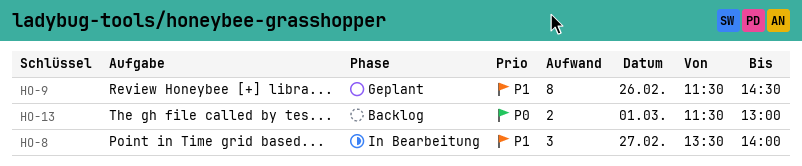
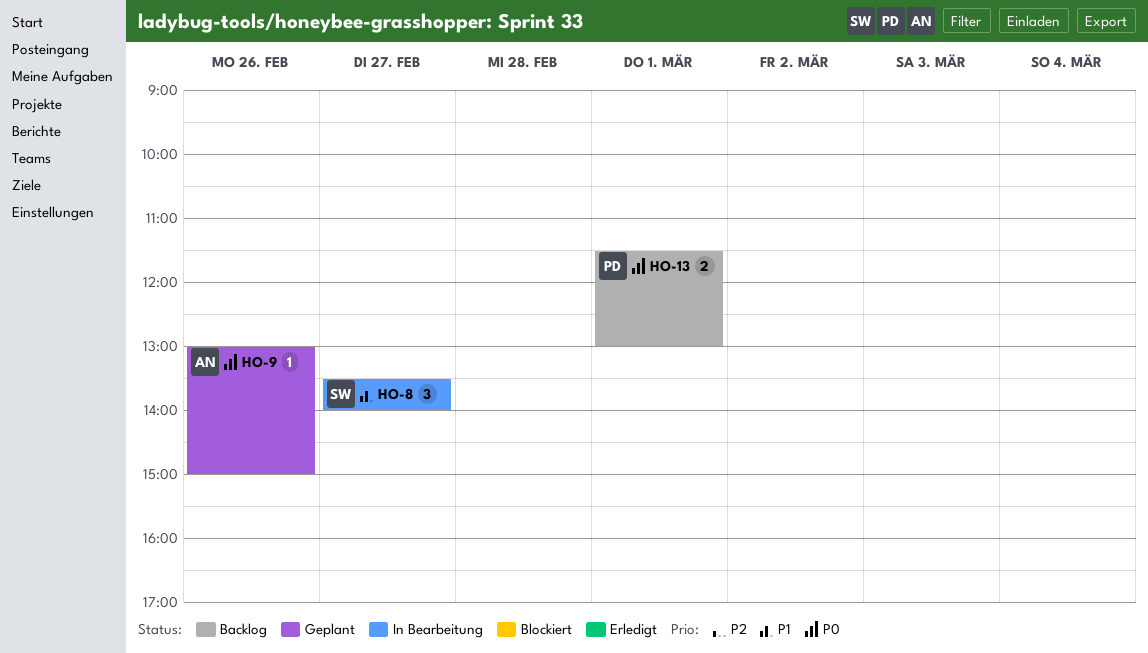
HO-9, priority: P1 -> P0
HO-9, estimate: 8 -> 1
HO-9, begins: 11:30 -> 13:00
HO-9, ends: 14:30 -> 15:00

